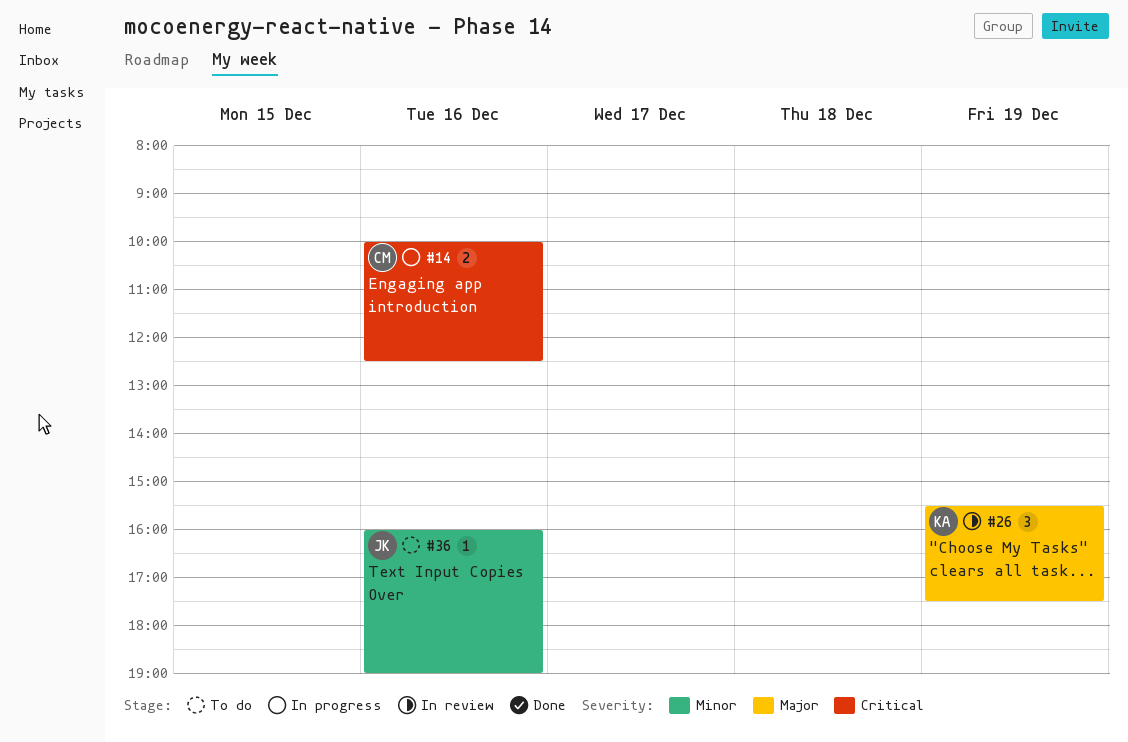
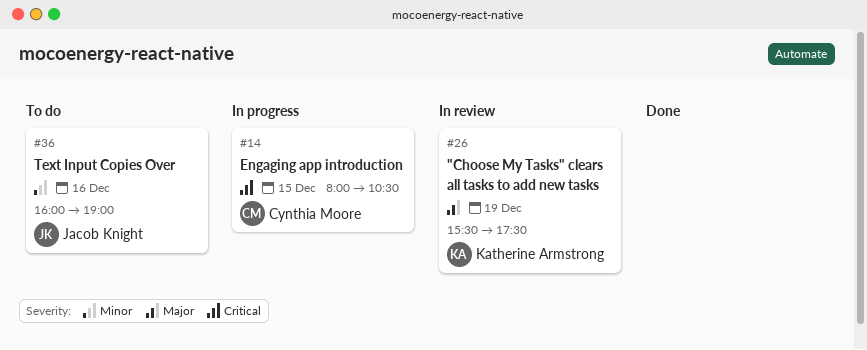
#14, day: Dec 16 -> Dec 15
#14, begins: 10:00 -> 08:00
#14, ends: 12:30 -> 10:30

